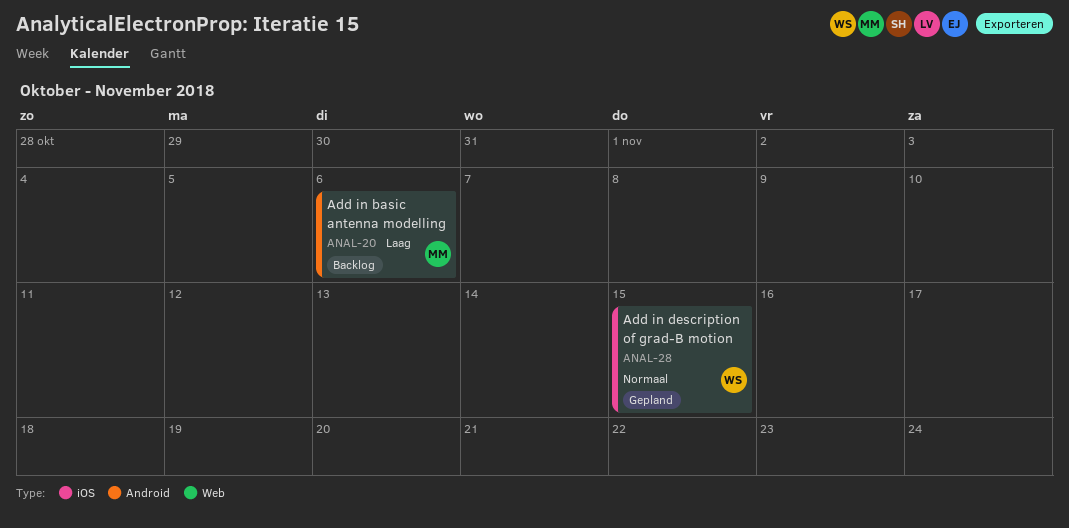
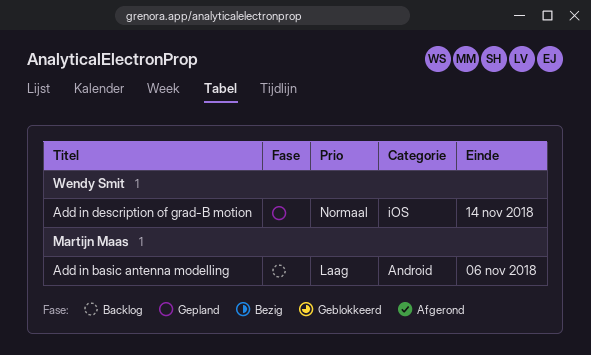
Add in description of grad-B motion, due: Nov 15 -> Nov 14

